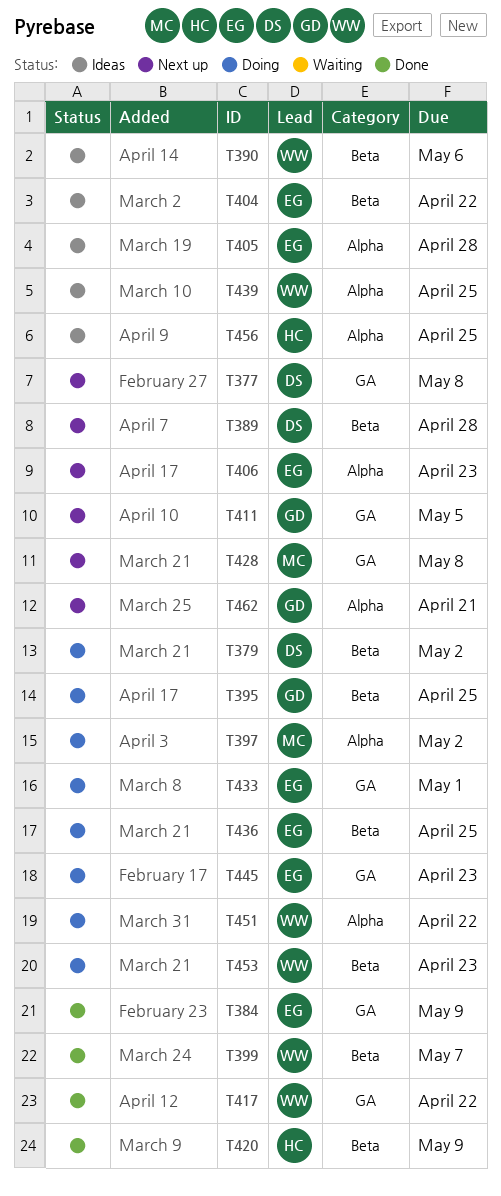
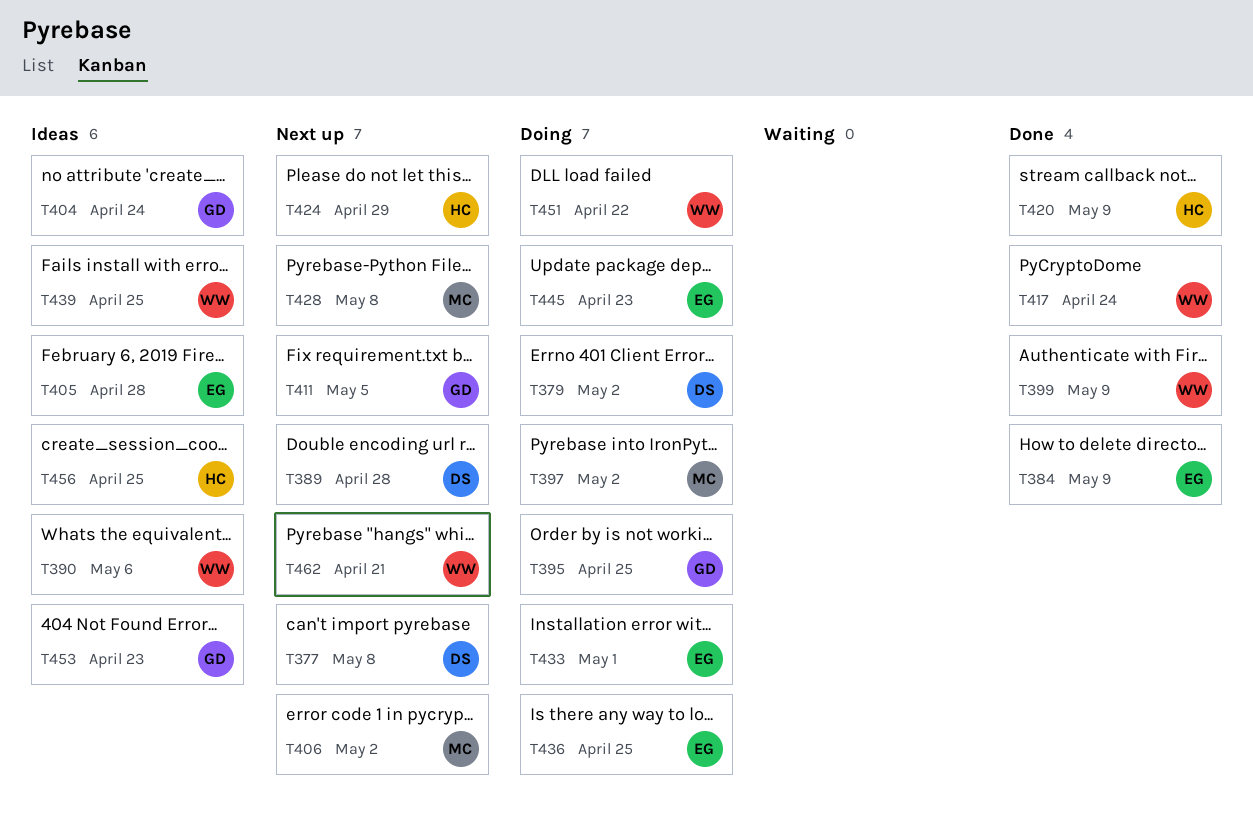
T399, due: May 7 -> May 9
T404, owner: EG -> GD
T404, due: Apr 22 -> Apr 24
T406, owner: EG -> MC
T406, due: Apr 23 -> May 2
T417, due: Apr 22 -> Apr 24
T424: none -> present
T453, status: Doing -> Ideas
T453, owner: WW -> GD
T462, owner: GD -> WW

